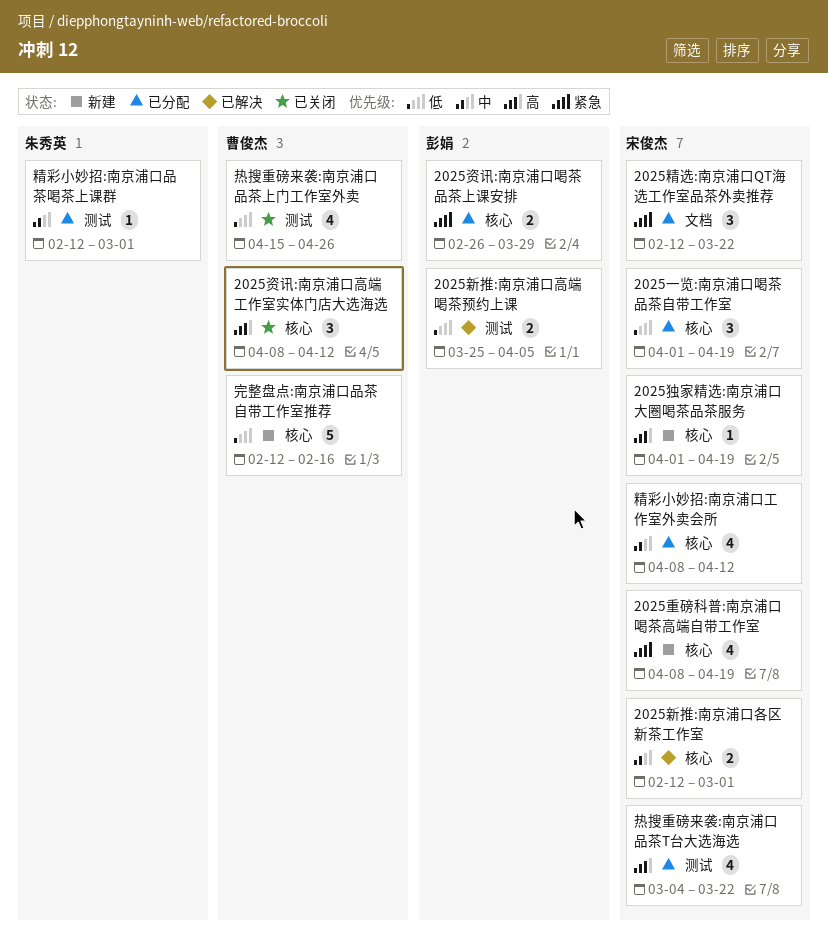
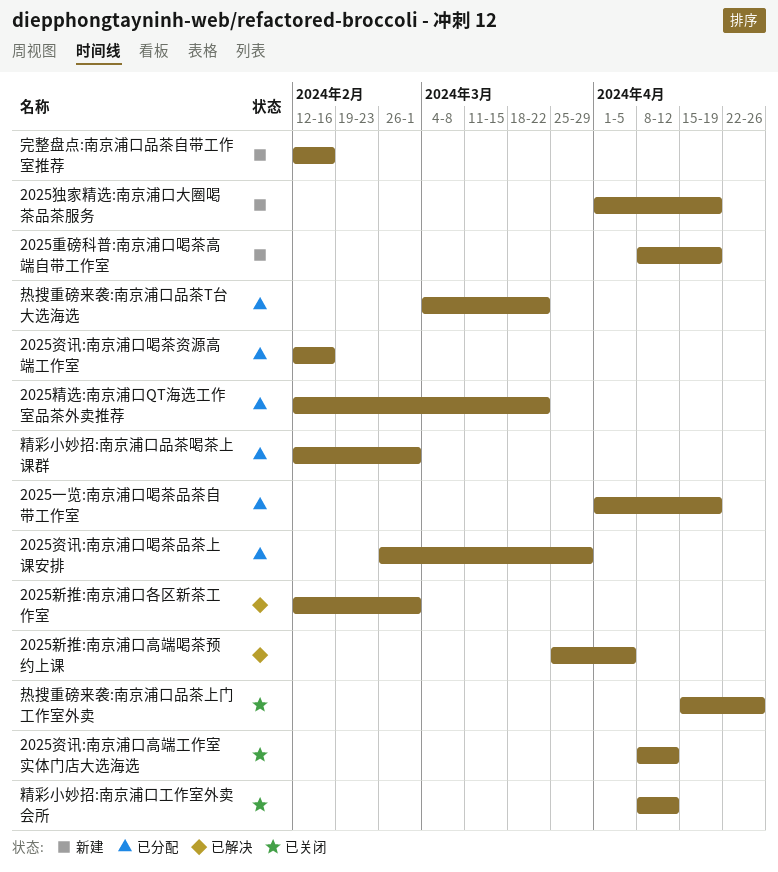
2025资讯:南京浦口喝茶资源高端工作室: none -> present
精彩小妙招:南京浦口工作室外卖会所, status: 已分配 -> 已关闭

